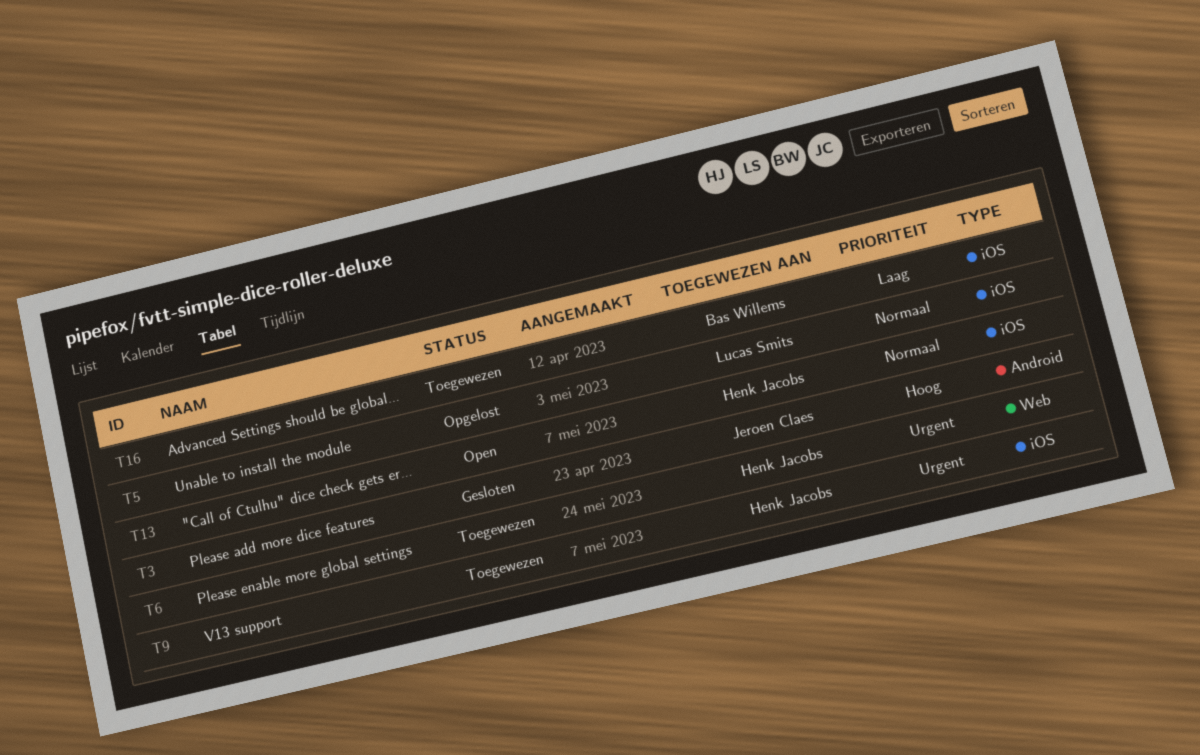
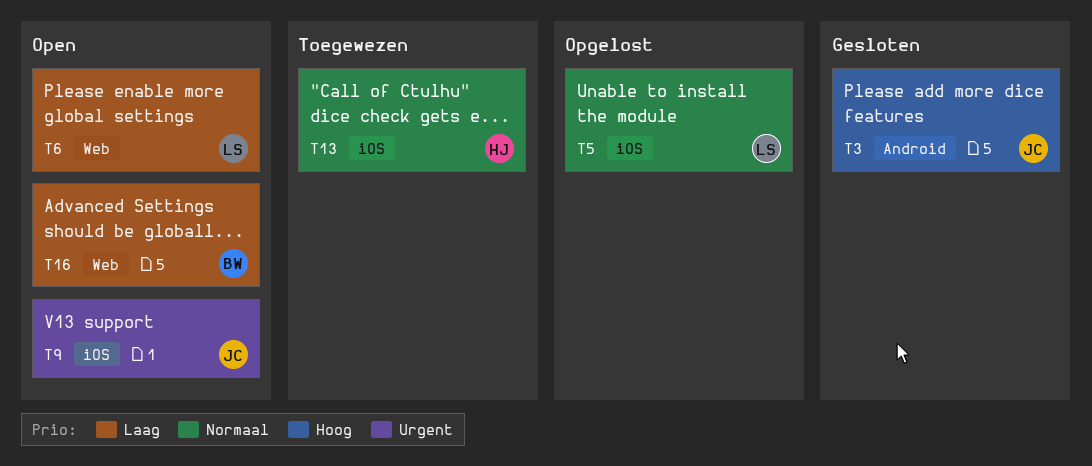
T6, status: Toegewezen -> Open
T6, owner: Henk Jacobs -> Lucas Smits
T6, priority: Urgent -> Laag
T9, status: Toegewezen -> Open
T9, owner: Henk Jacobs -> Jeroen Claes
T13, status: Open -> Toegewezen
T16, status: Toegewezen -> Open
T16, label: iOS -> Web

